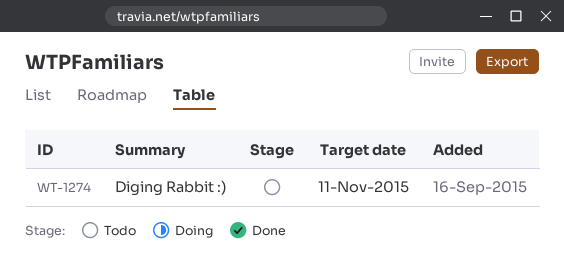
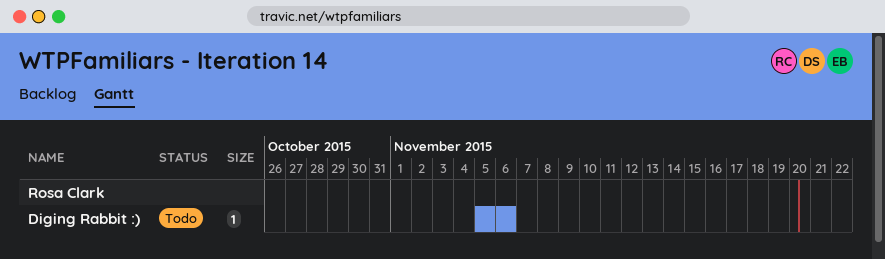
Diging Rabbit :), due: Nov 11 -> Nov 6

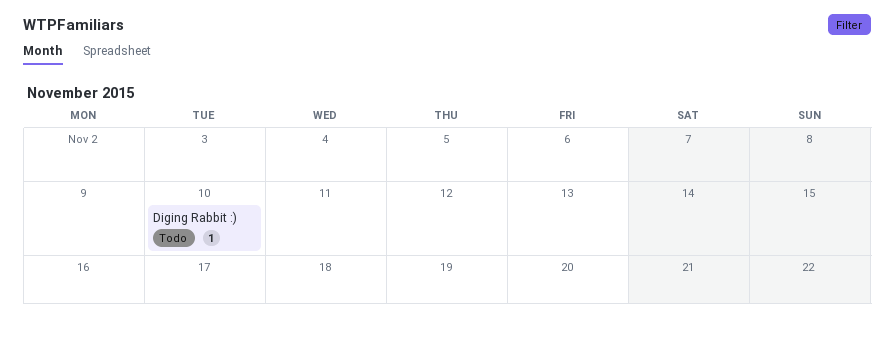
Diging Rabbit :), due: Nov 6 -> Nov 10

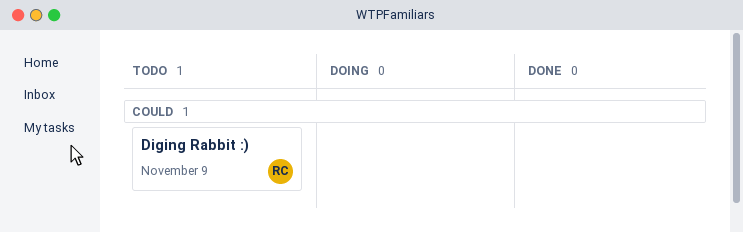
Diging Rabbit :), due: Nov 10 -> Nov 9

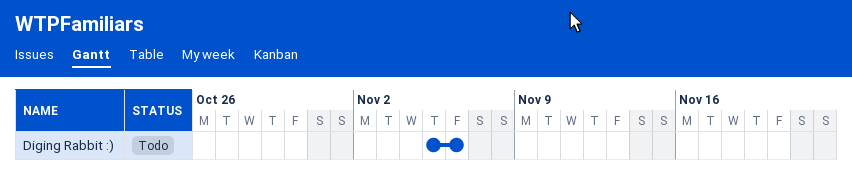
Diging Rabbit :), due: Nov 9 -> Nov 6

